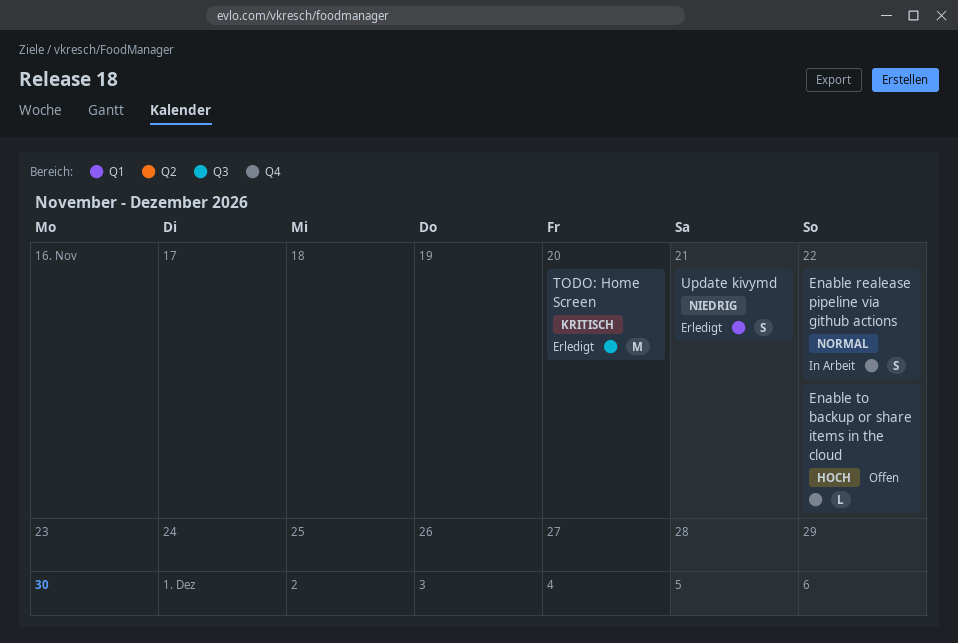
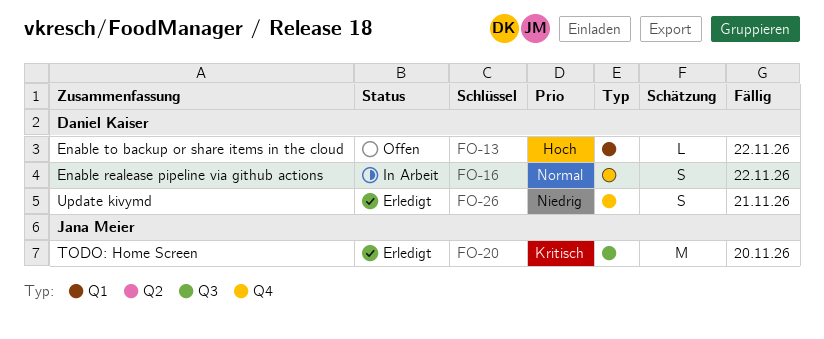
Enable to backup or share items in the cloud, label: Q4 -> Q1
Update kivymd, label: Q1 -> Q4

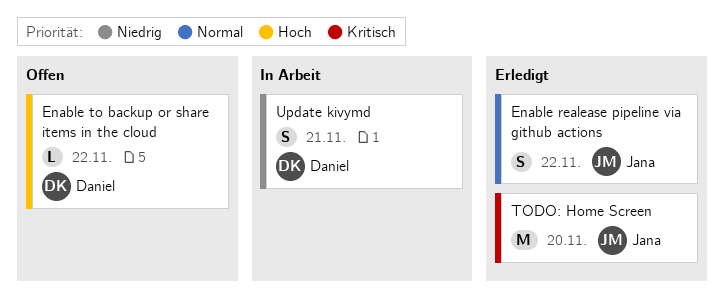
Enable realease pipeline via github actions, status: In Arbeit -> Erledigt
Enable realease pipeline via github actions, owner: Daniel Kaiser -> Jana Meier
Update kivymd, status: Erledigt -> In Arbeit

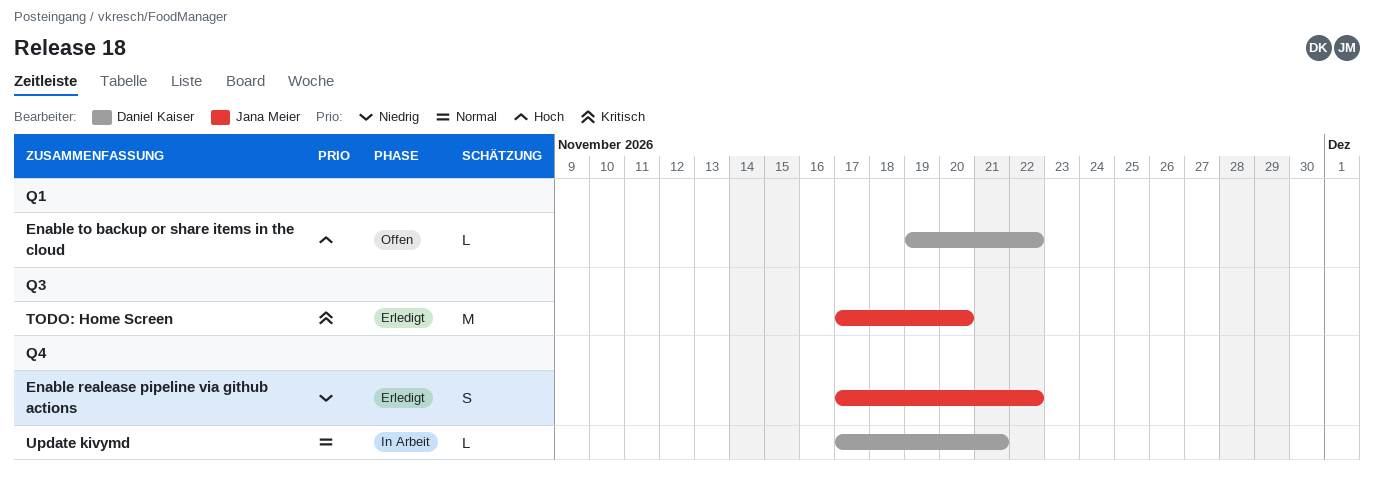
Enable realease pipeline via github actions, priority: Normal -> Niedrig
Update kivymd, priority: Niedrig -> Normal
Update kivymd, estimate: S -> L

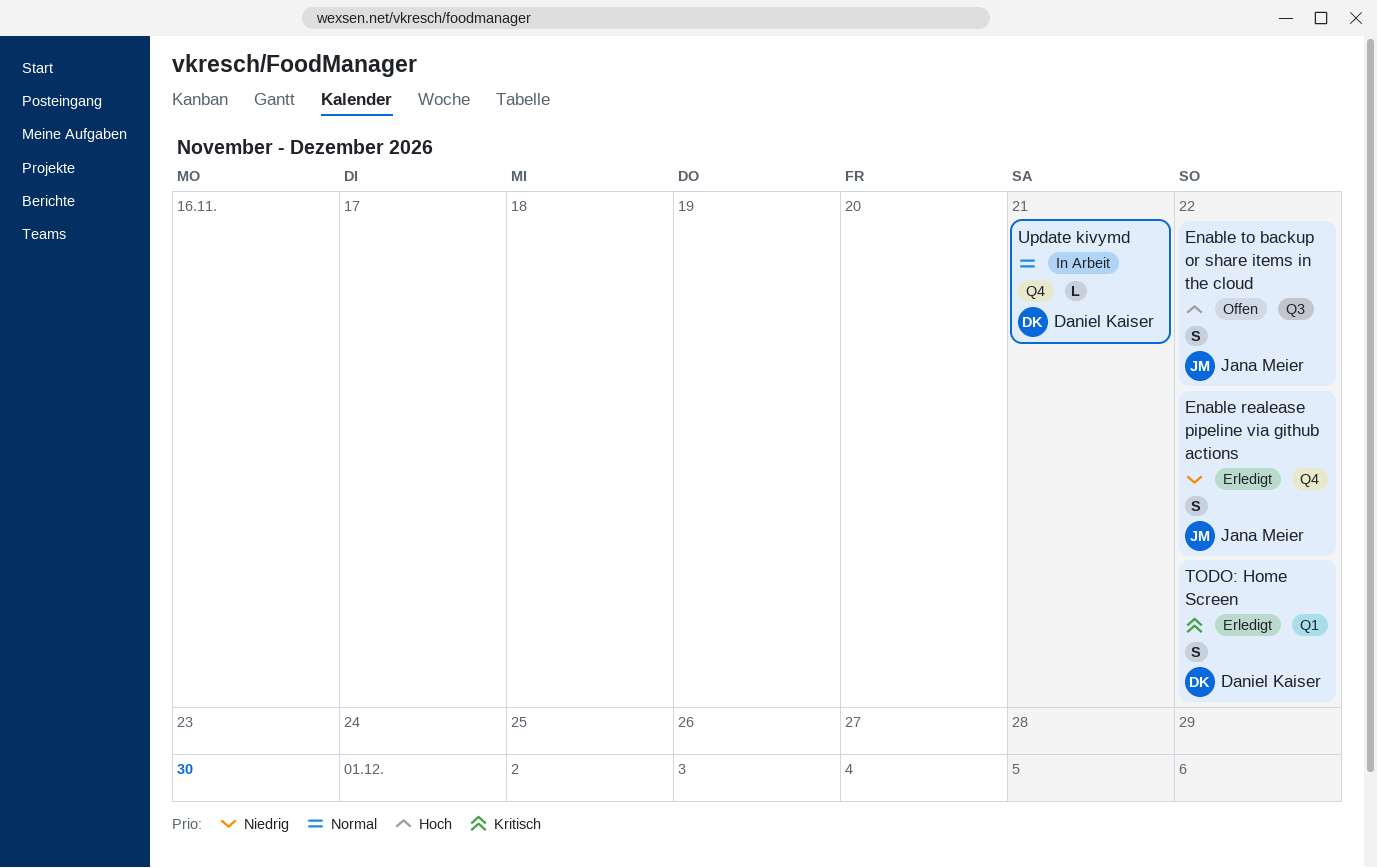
Enable to backup or share items in the cloud, owner: Daniel Kaiser -> Jana Meier
Enable to backup or share items in the cloud, label: Q1 -> Q3
Enable to backup or share items in the cloud, estimate: L -> S
TODO: Home Screen, owner: Jana Meier -> Daniel Kaiser
TODO: Home Screen, label: Q3 -> Q1
TODO: Home Screen, estimate: M -> S
TODO: Home Screen, due: Nov 20 -> Nov 22

